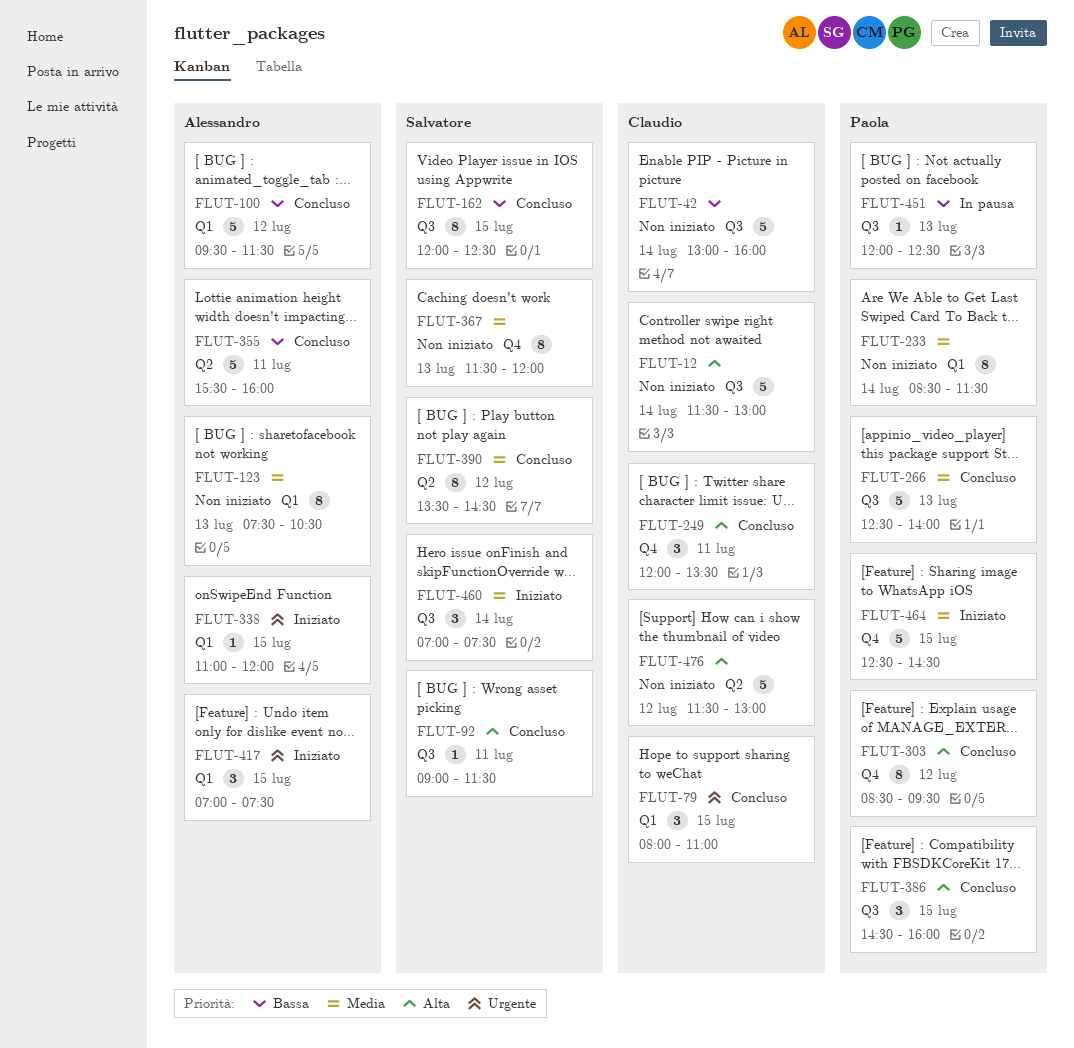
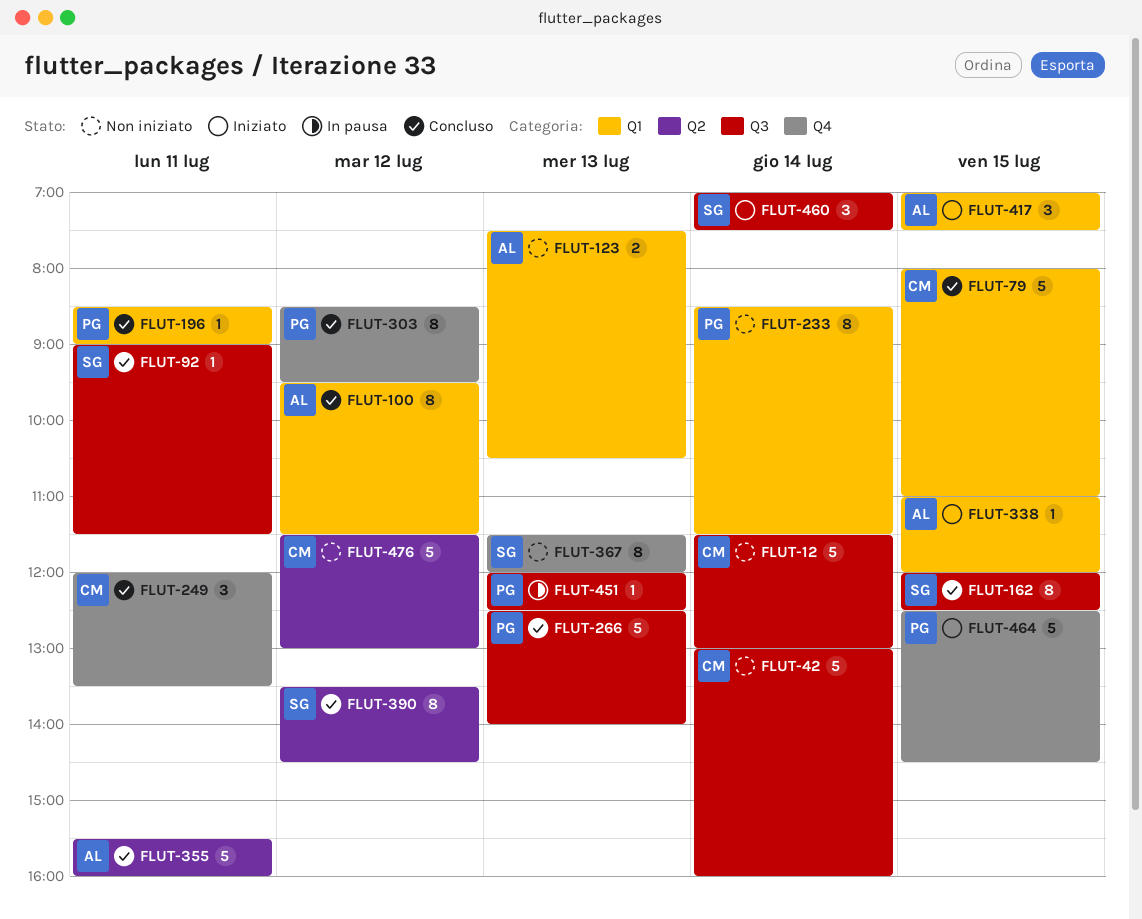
FLUT-79, estimate: 3 -> 5
FLUT-100, estimate: 5 -> 8
FLUT-123, estimate: 8 -> 2
FLUT-196: none -> present
FLUT-386: present -> none

